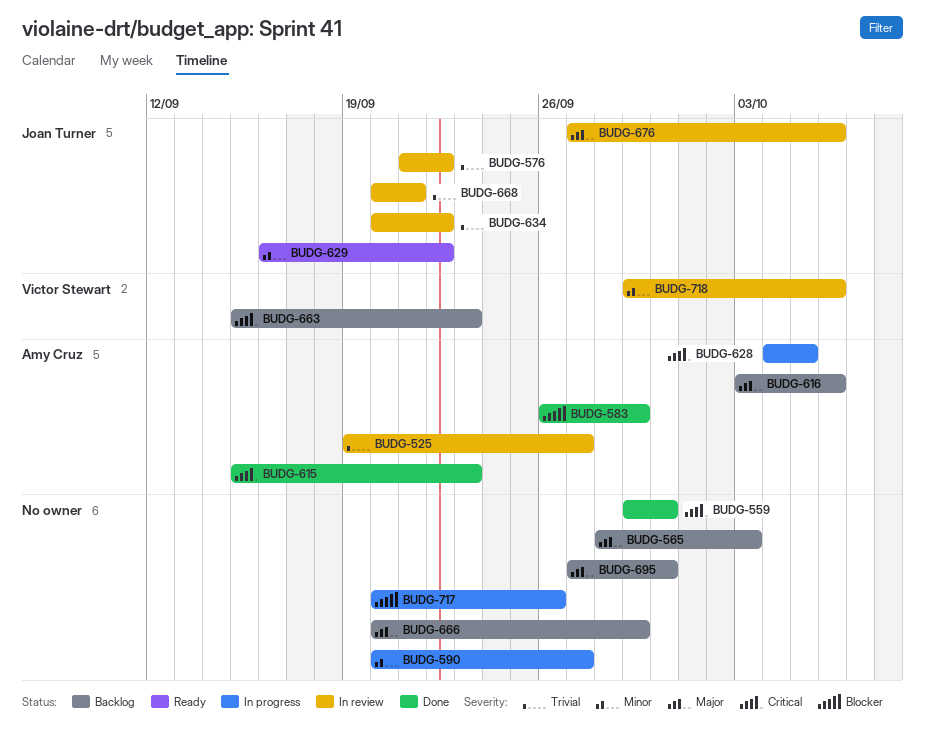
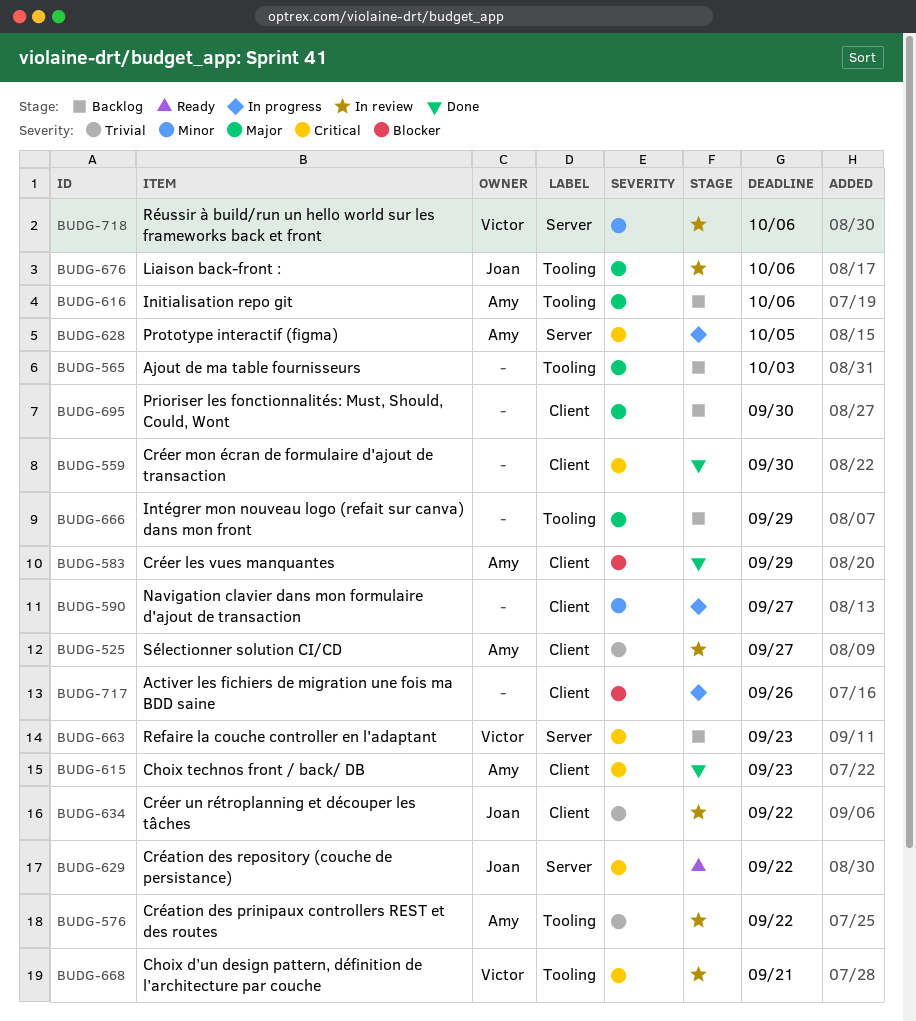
BUDG-576, owner: Joan Turner -> Amy Cruz
BUDG-629, priority: Minor -> Critical
BUDG-668, owner: Joan Turner -> Victor Stewart
BUDG-668, priority: Trivial -> Critical

